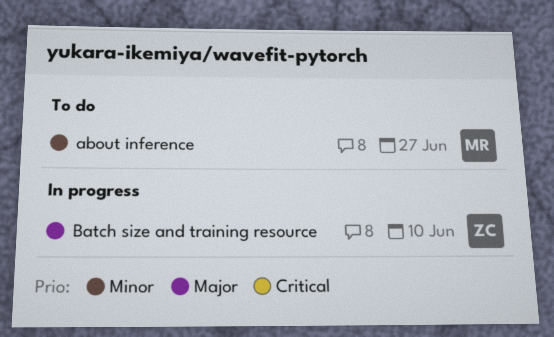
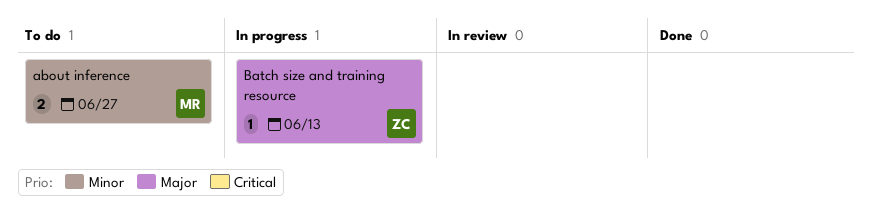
Batch size and training resource, due: Jun 10 -> Jun 13

